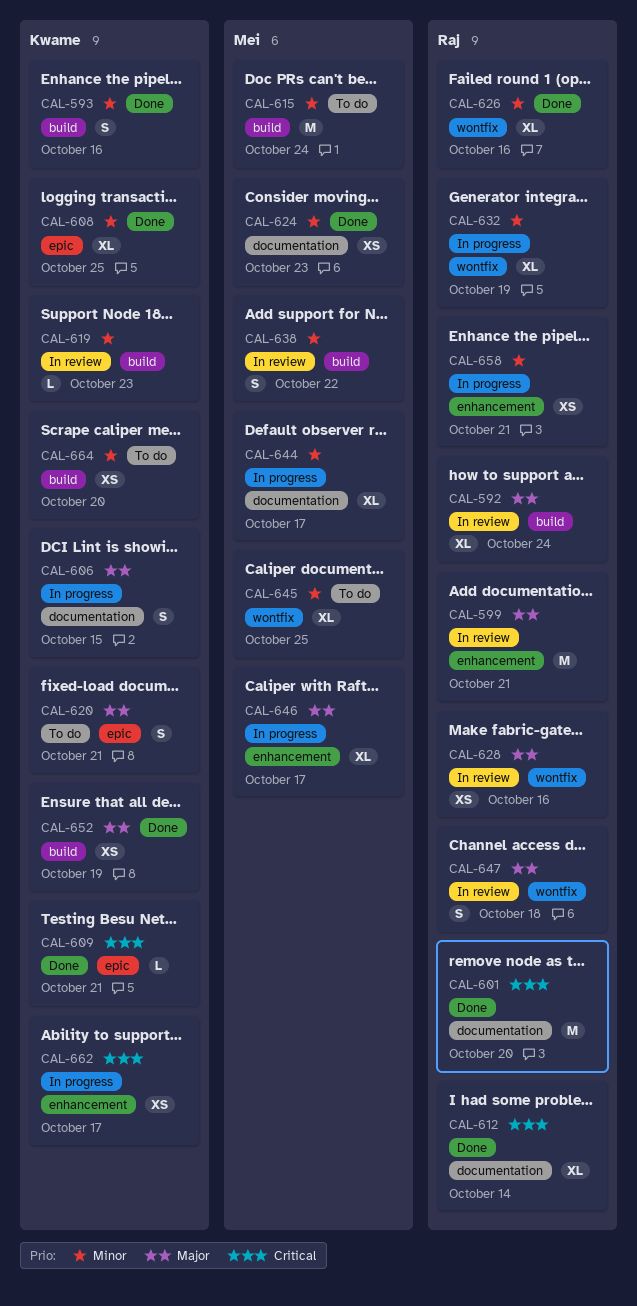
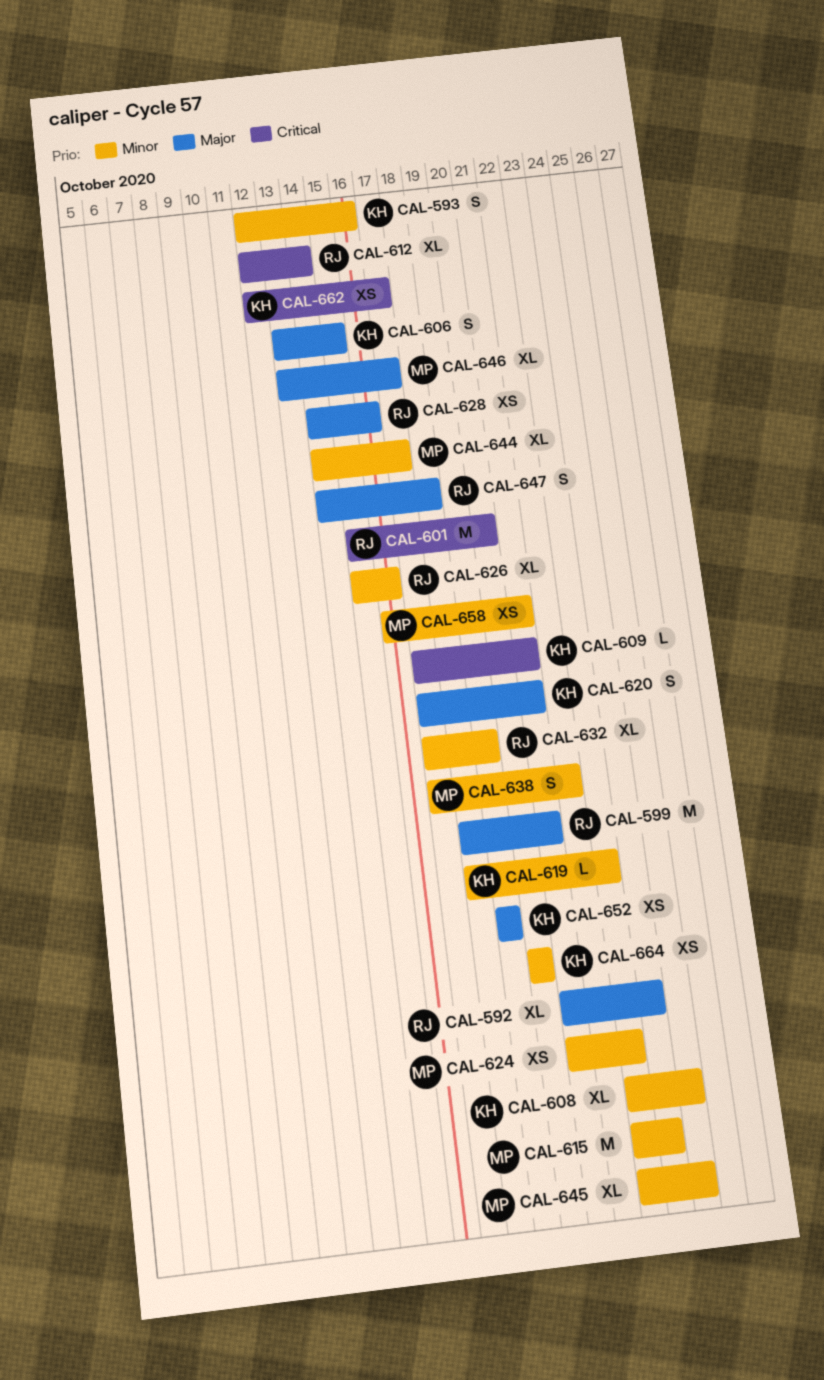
CAL-658, owner: Raj -> Mei

